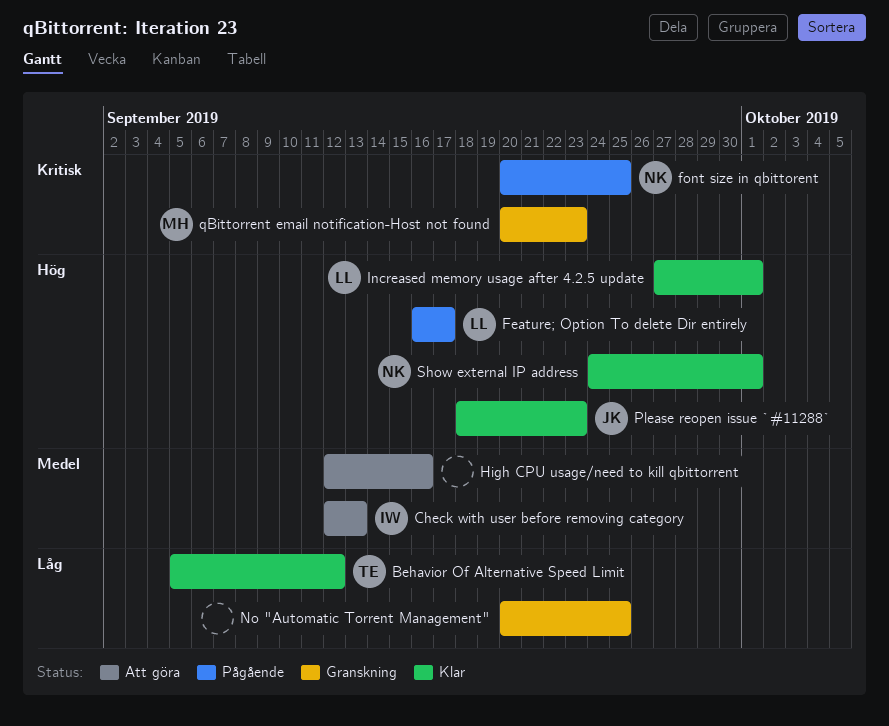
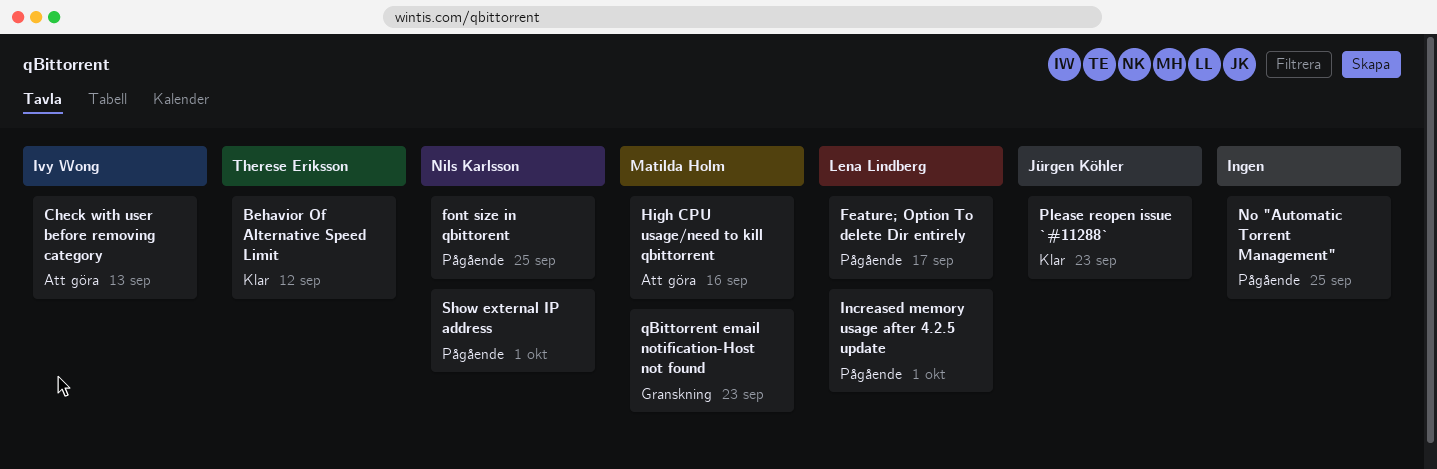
High CPU usage/need to kill qbittorrent, owner: none -> Matilda Holm
Increased memory usage after 4.2.5 update, status: Klar -> Pågående
No "Automatic Torrent Management", status: Granskning -> Pågående
Show external IP address, status: Klar -> Pågående

